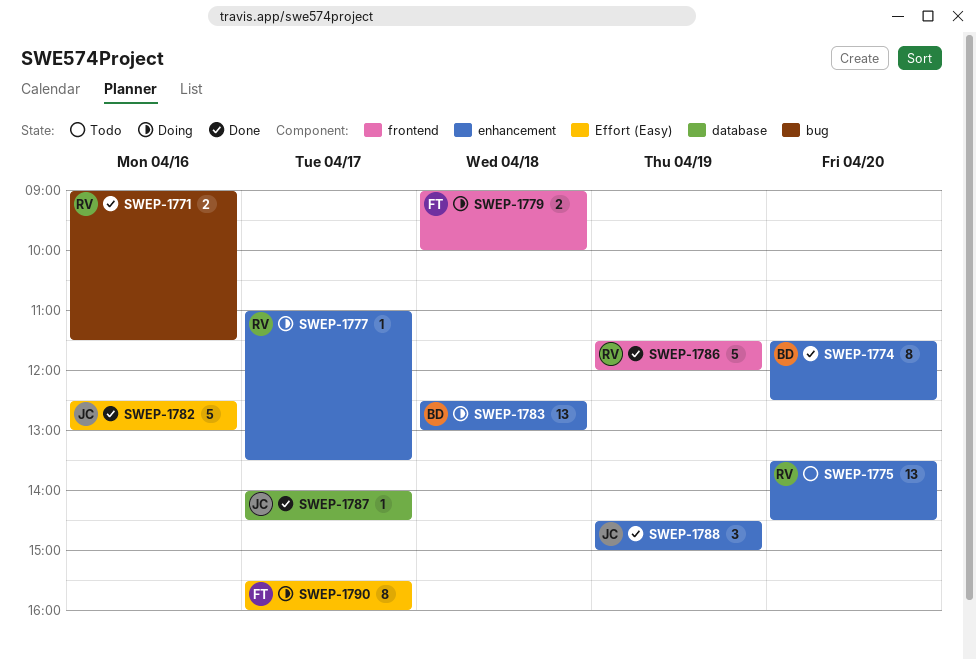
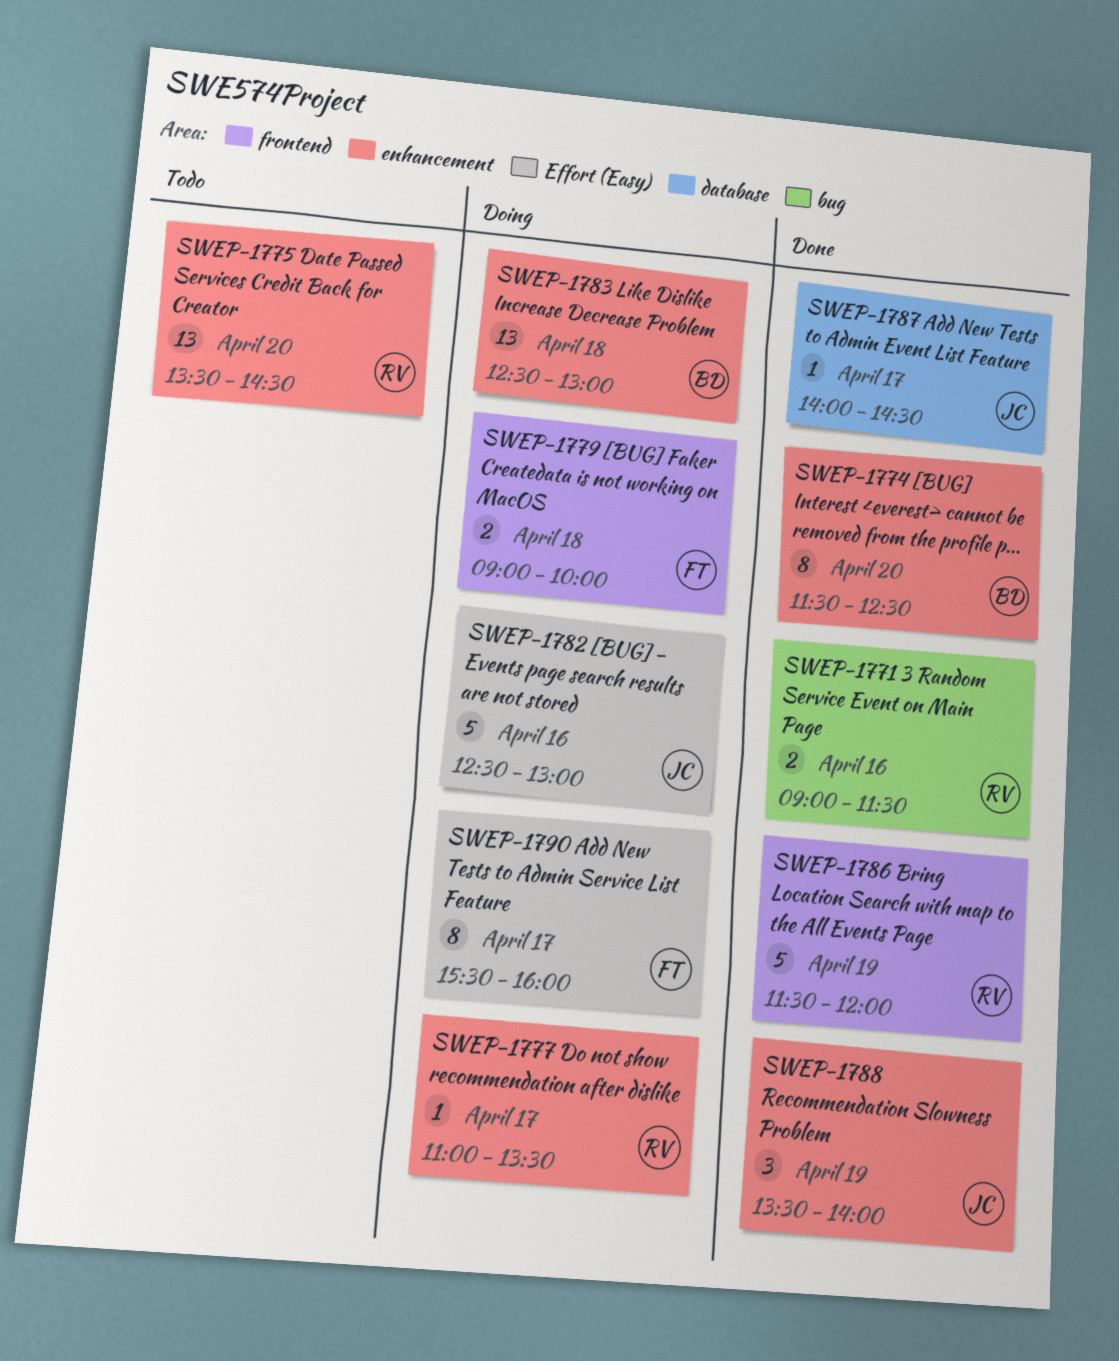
SWEP-1782, status: Done -> Doing
SWEP-1788, begins: 14:30 -> 13:30
SWEP-1788, ends: 15:00 -> 14:00

